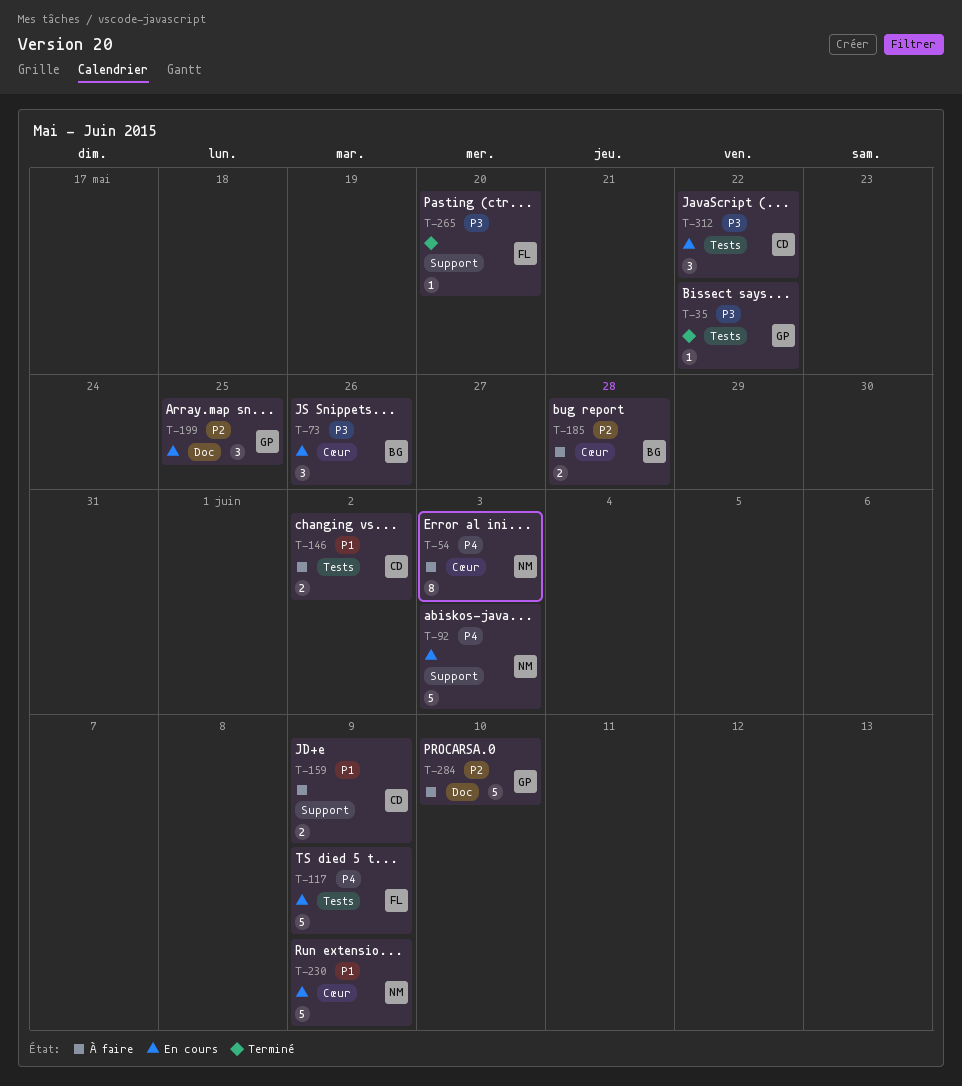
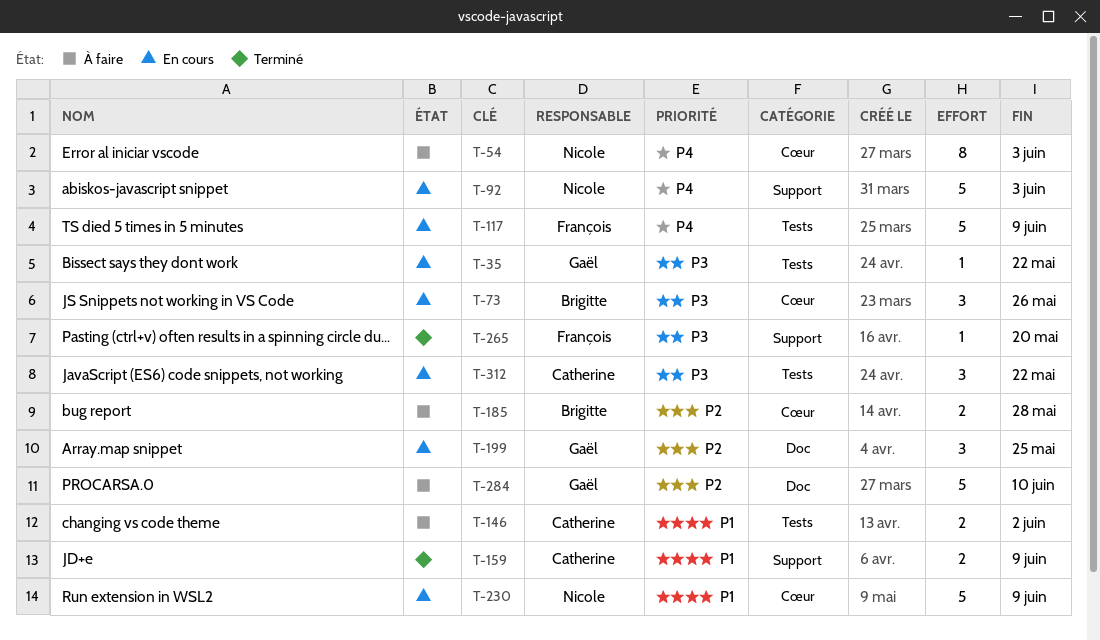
T-35, status: Terminé -> En cours
T-159, status: À faire -> Terminé

